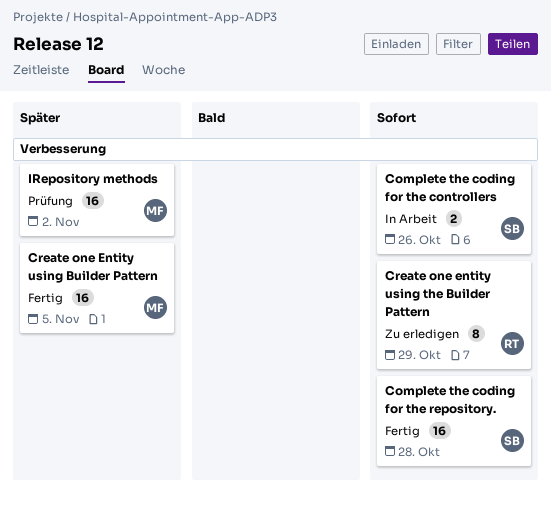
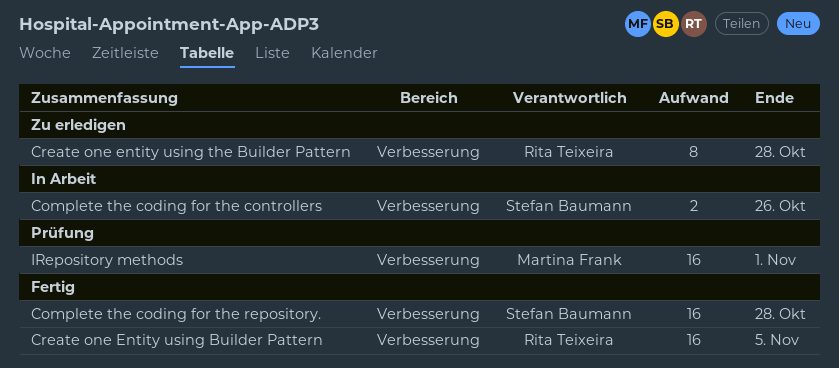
Create one Entity using Builder Pattern, owner: Martina Frank -> Rita Teixeira
Create one entity using the Builder Pattern, due: Oct 29 -> Oct 28
IRepository methods, due: Nov 2 -> Nov 1

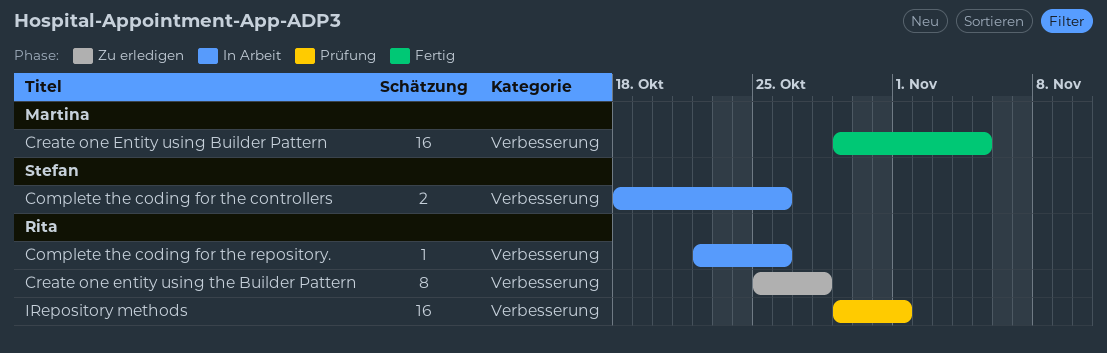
Complete the coding for the repository., status: Fertig -> In Arbeit
Complete the coding for the repository., owner: Stefan Baumann -> Rita Teixeira
Complete the coding for the repository., estimate: 16 -> 1
Complete the coding for the repository., due: Oct 28 -> Oct 26
Create one Entity using Builder Pattern, owner: Rita Teixeira -> Martina Frank
IRepository methods, owner: Martina Frank -> Rita Teixeira

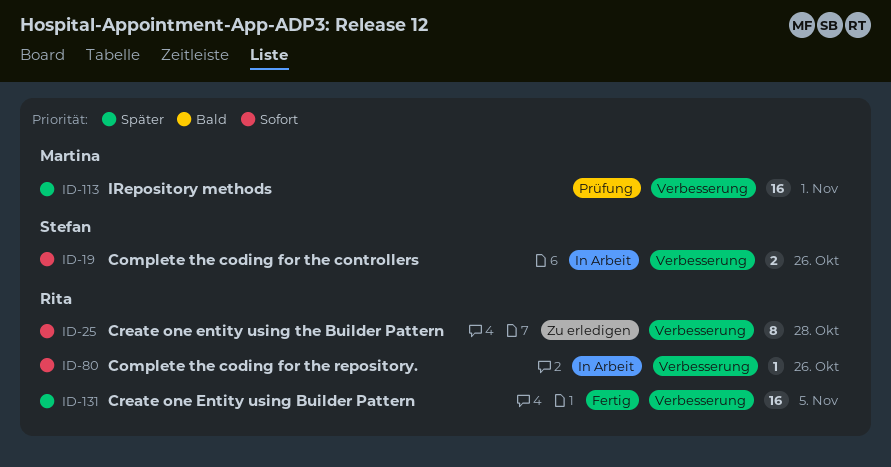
Create one Entity using Builder Pattern, owner: Martina -> Rita
IRepository methods, owner: Rita -> Martina

